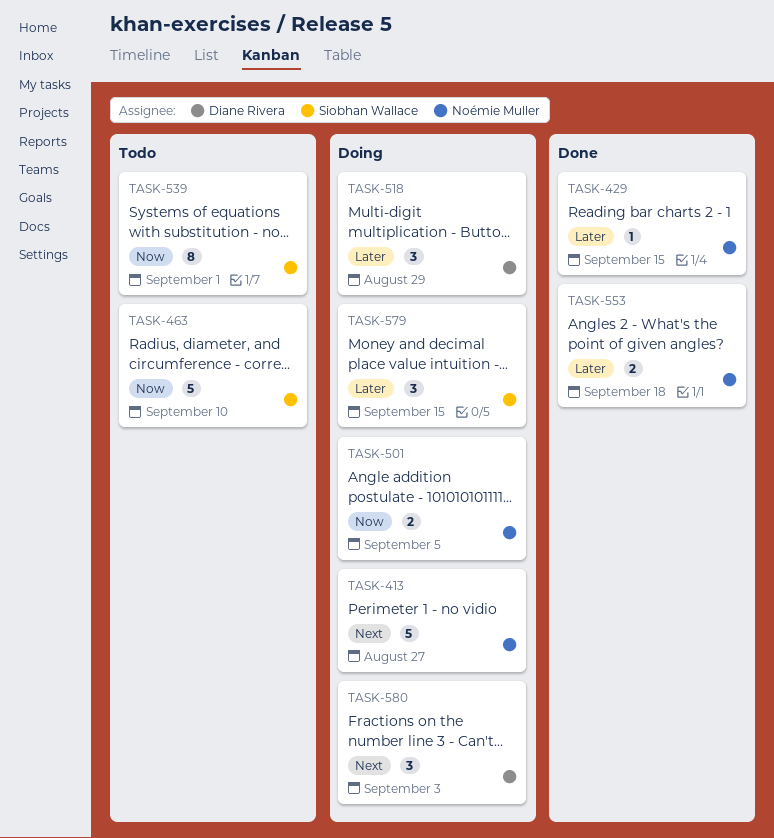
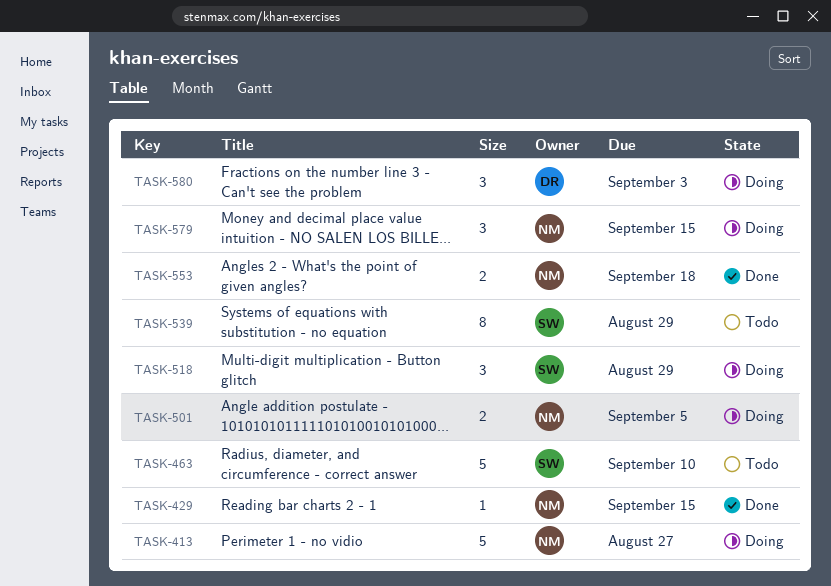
TASK-518, owner: Diane Rivera -> Siobhan Wallace
TASK-539, due: Sep 1 -> Aug 29
TASK-579, owner: Siobhan Wallace -> Noémie Muller

